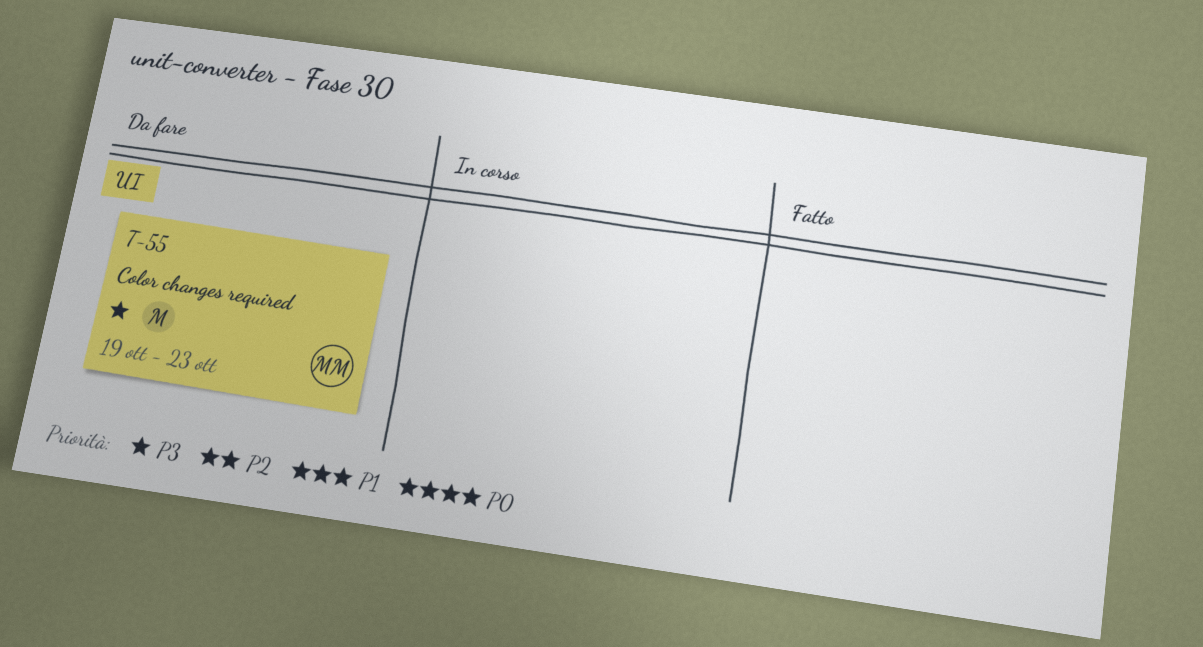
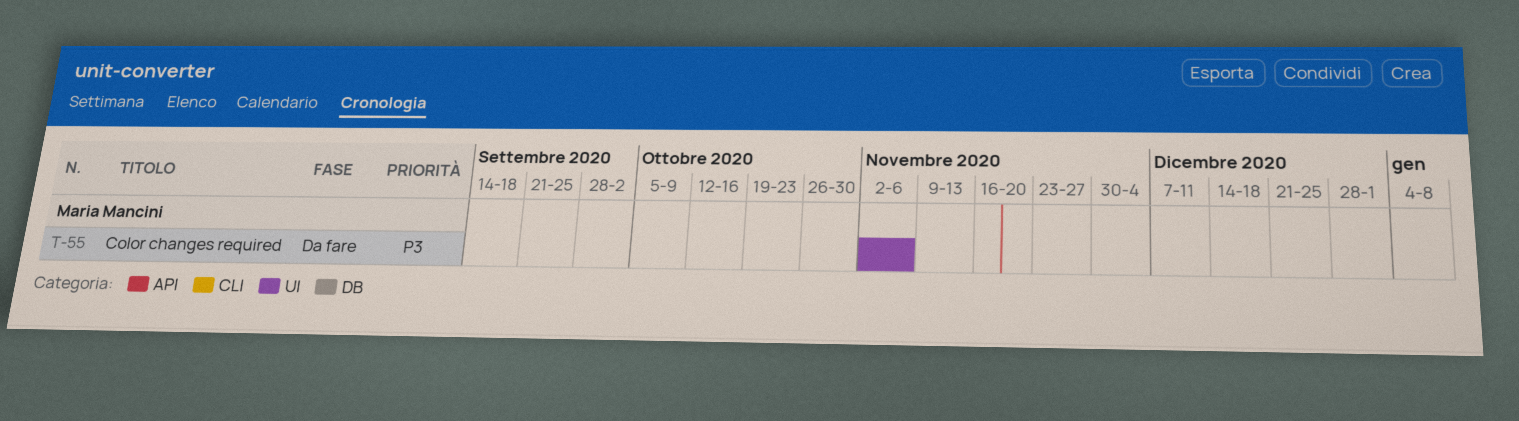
T-55, start: Oct 19 -> Nov 2
T-55, due: Oct 23 -> Nov 6

